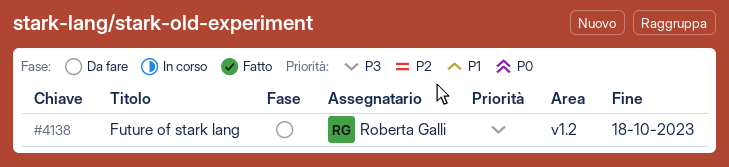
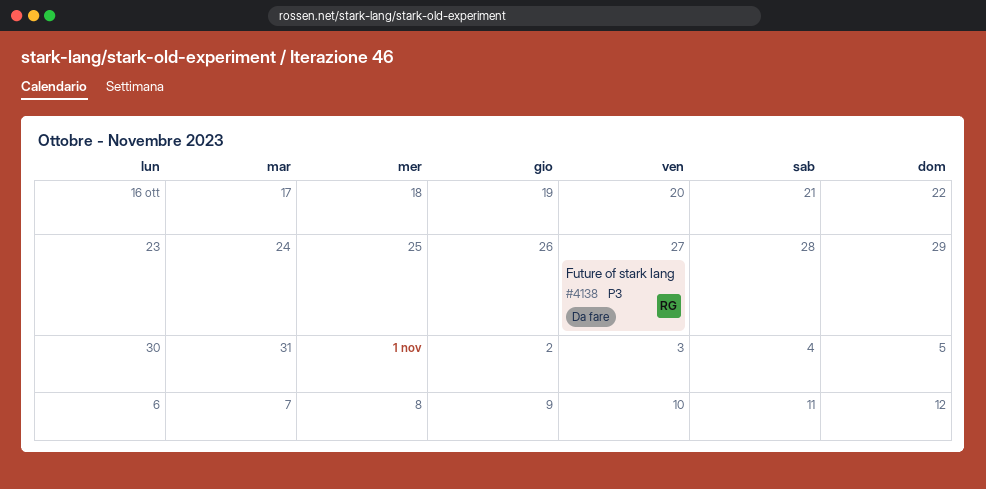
#4138, due: Oct 18 -> Oct 27

